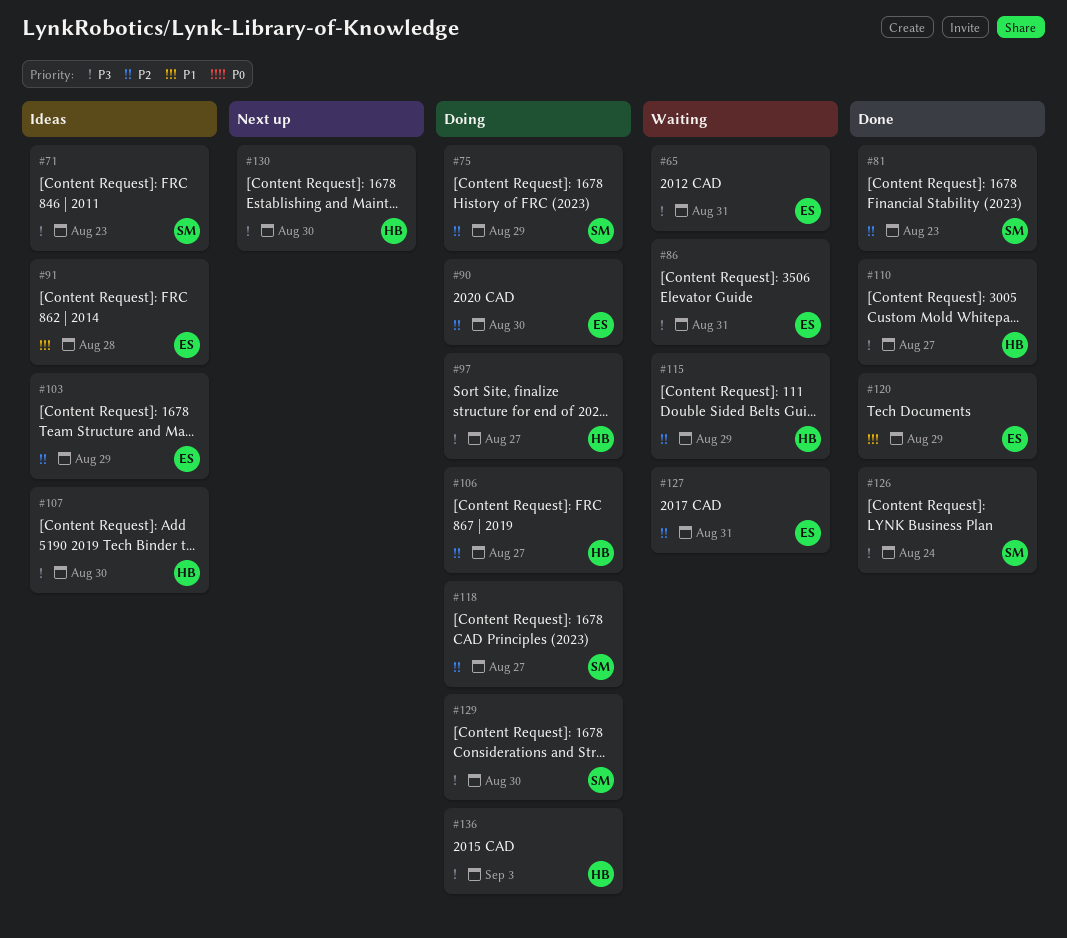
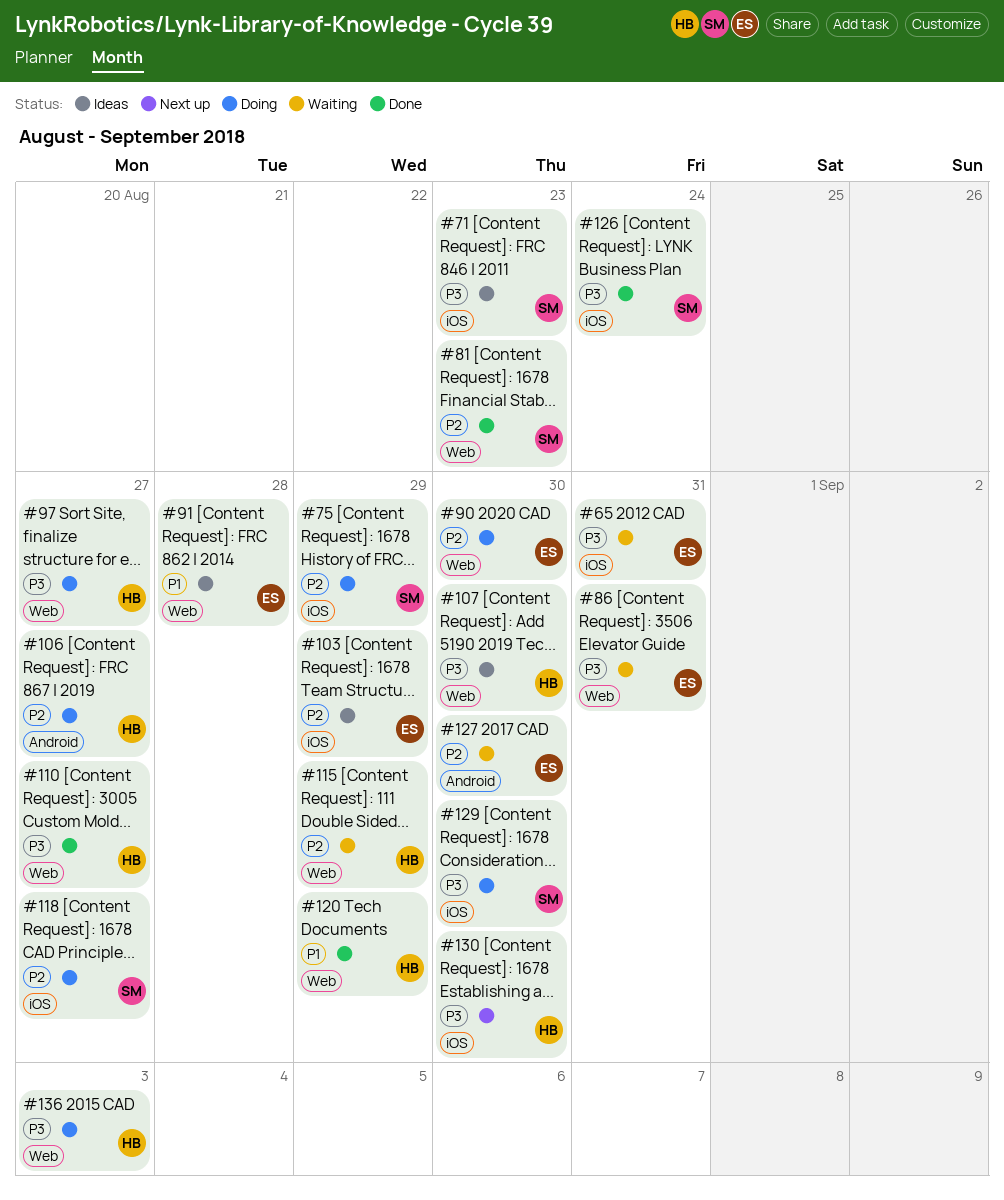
#120, owner: ES -> HB
#127, due: Aug 31 -> Aug 30

